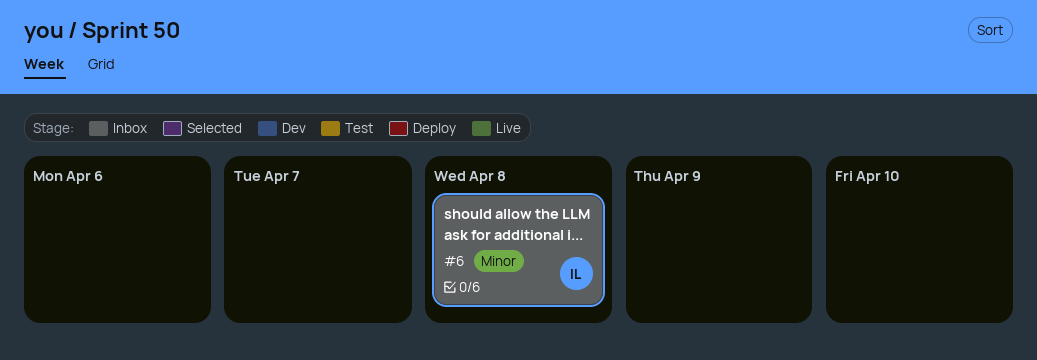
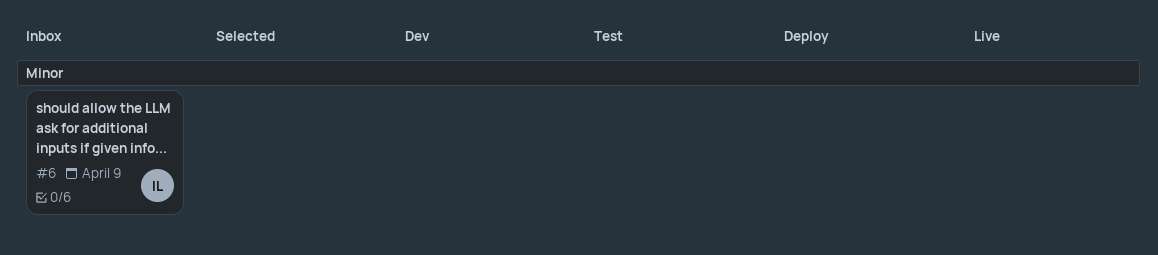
#6, due: Apr 8 -> Apr 9

